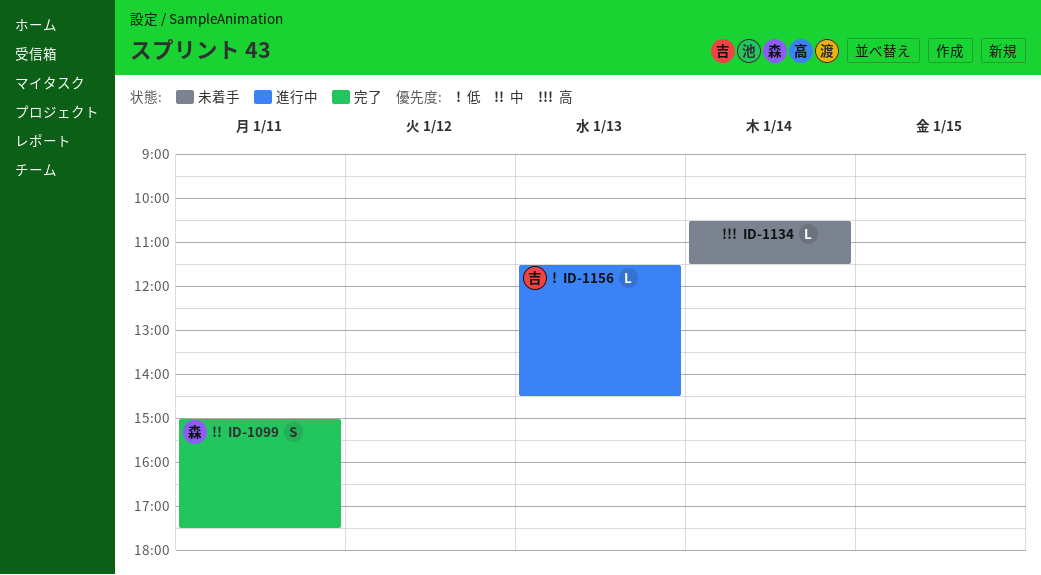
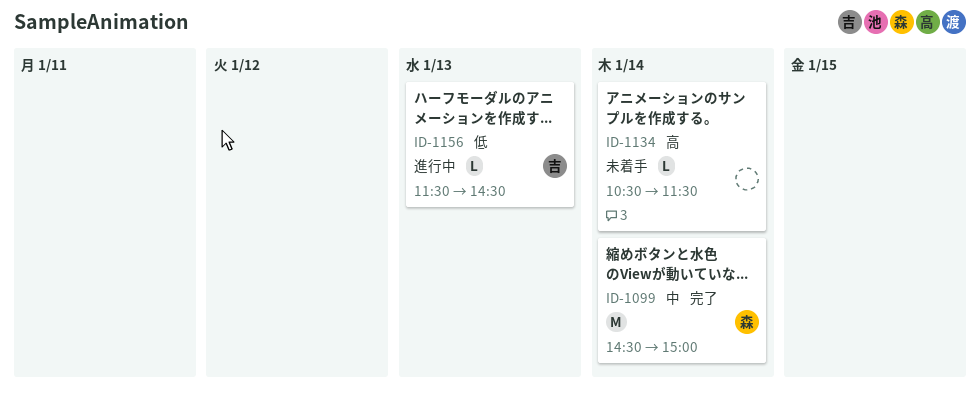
ID-1099, estimate: S -> M
ID-1099, day: Jan 11 -> Jan 14
ID-1099, begins: 15:00 -> 14:30
ID-1099, ends: 17:30 -> 15:00

